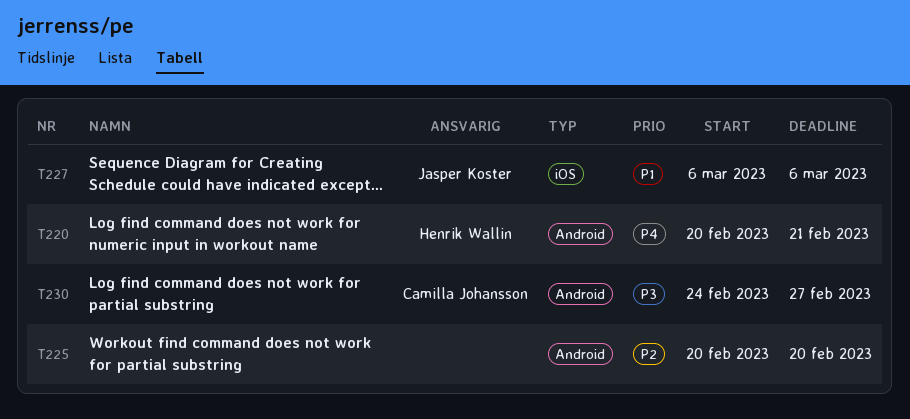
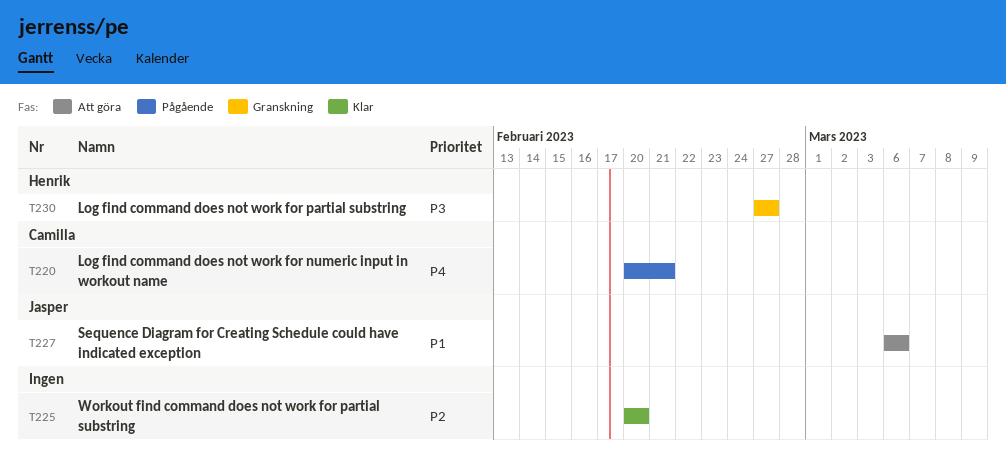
T220, owner: Henrik Wallin -> Camilla Johansson
T230, owner: Camilla Johansson -> Henrik Wallin
T230, start: Feb 24 -> Feb 27

